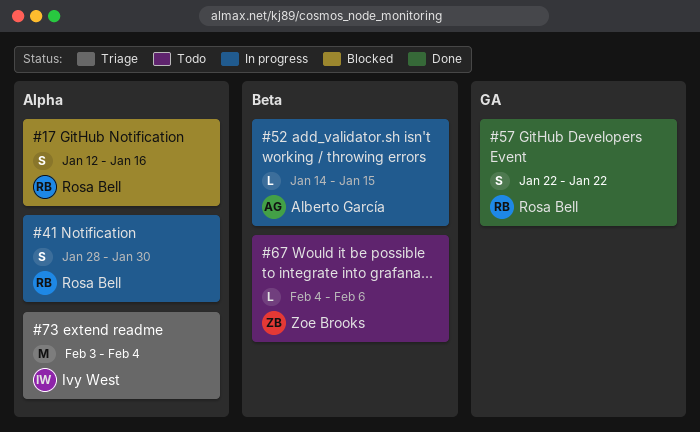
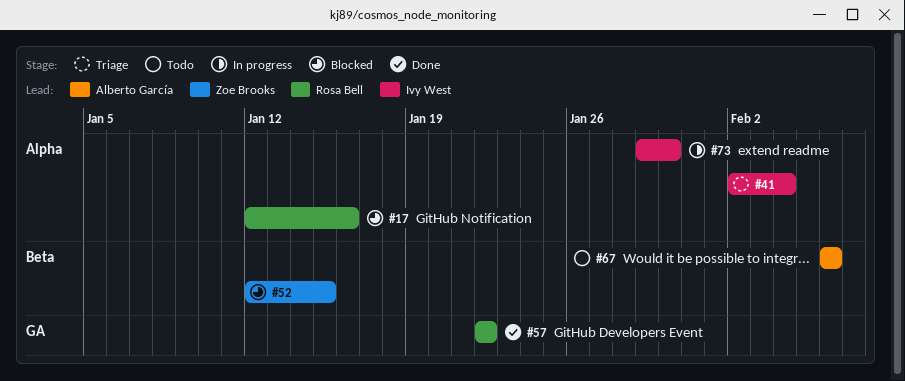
#41, status: In progress -> Triage
#41, owner: Rosa Bell -> Ivy West
#41, start: Jan 28 -> Feb 2
#41, due: Jan 30 -> Feb 4
#52, status: In progress -> Blocked
#52, owner: Alberto García -> Zoe Brooks
#52, start: Jan 14 -> Jan 12
#67, owner: Zoe Brooks -> Alberto García
#67, start: Feb 4 -> Feb 6
#73, status: Triage -> In progress
#73, start: Feb 3 -> Jan 29
#73, due: Feb 4 -> Jan 30

